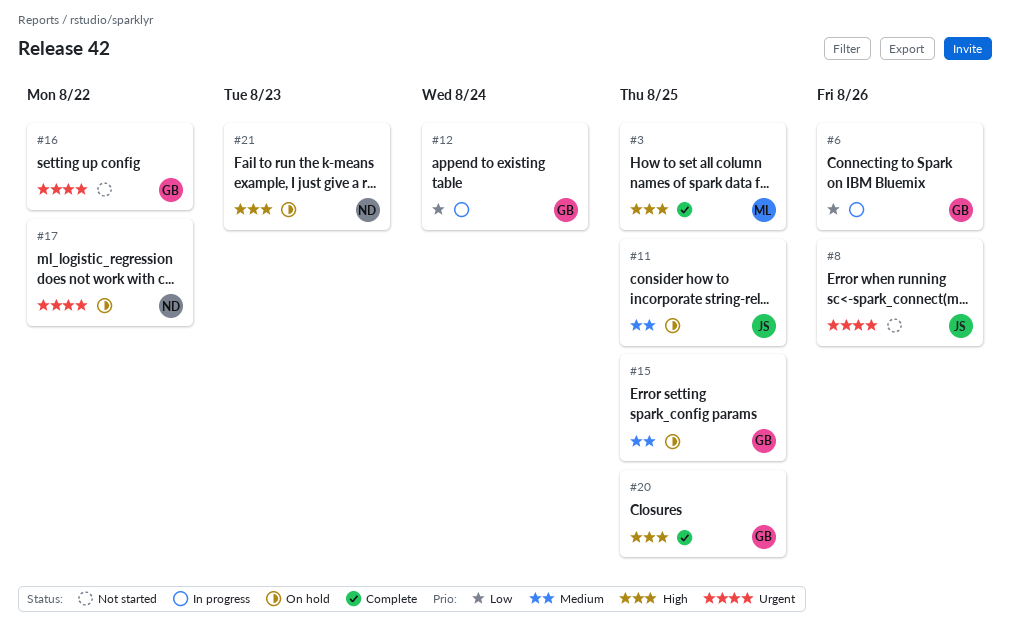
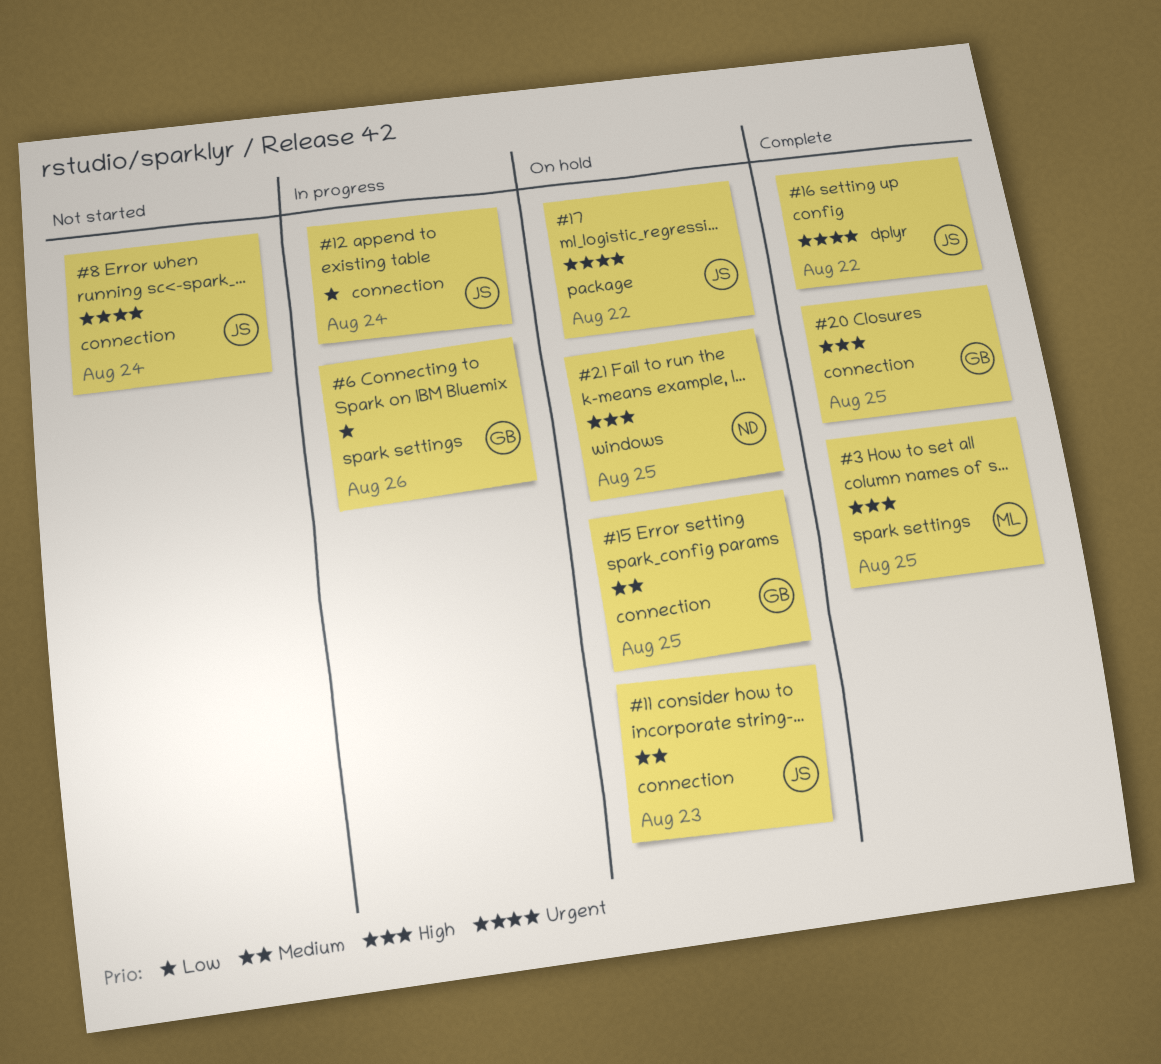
#8, due: Aug 26 -> Aug 24
#11, due: Aug 25 -> Aug 23
#12, owner: GB -> JS
#16, status: Not started -> Complete
#16, owner: GB -> JS
#17, owner: ND -> JS
#21, due: Aug 23 -> Aug 25

